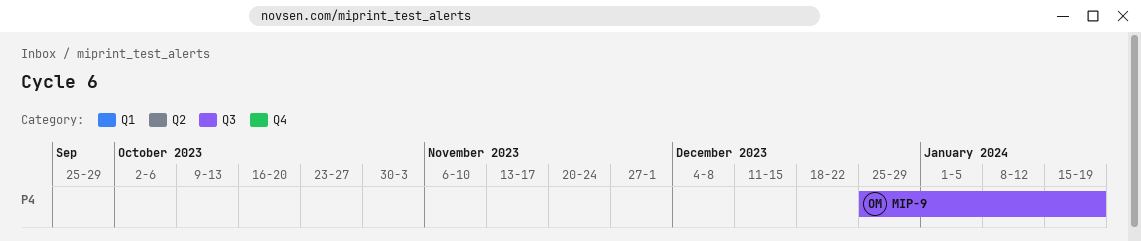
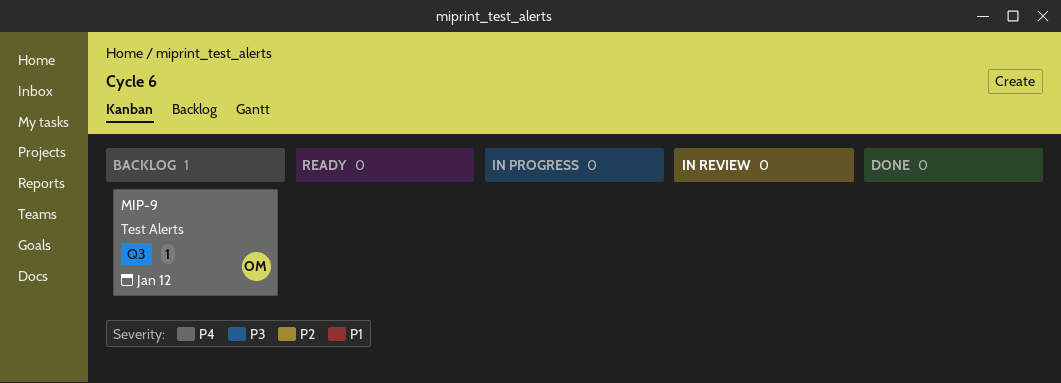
MIP-9, due: Jan 19 -> Jan 12

